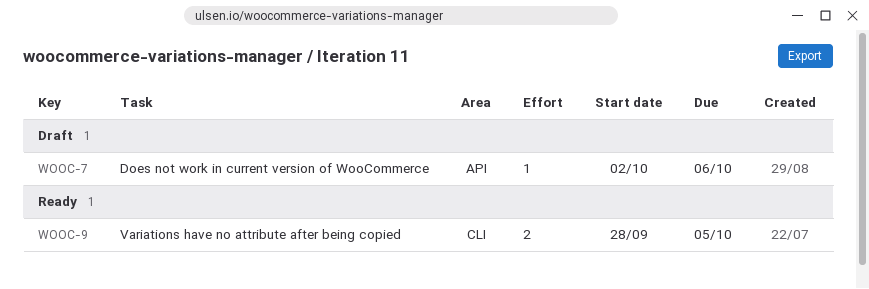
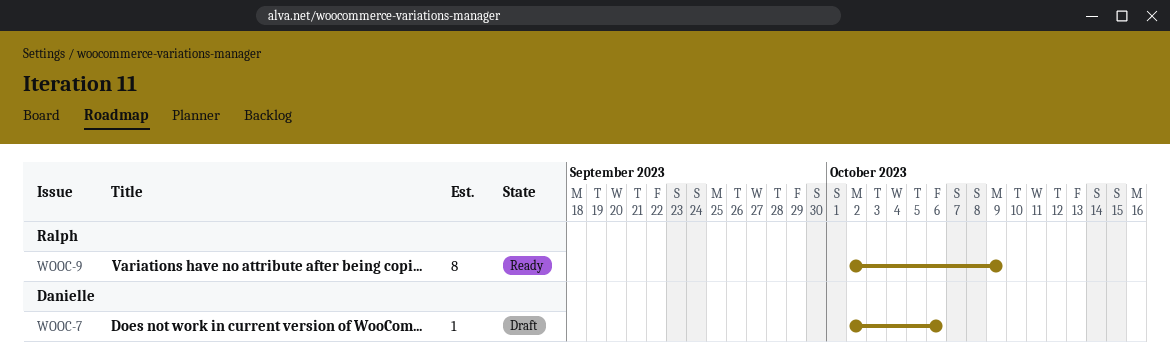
WOOC-9, estimate: 2 -> 8
WOOC-9, start: Sep 28 -> Oct 2
WOOC-9, due: Oct 5 -> Oct 9

